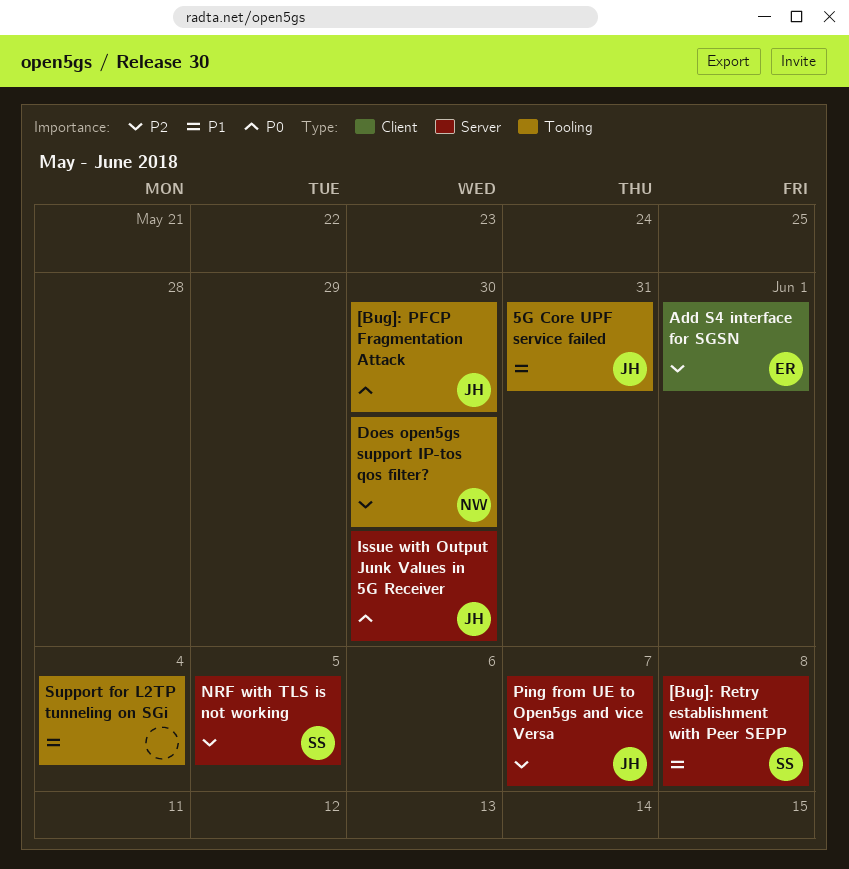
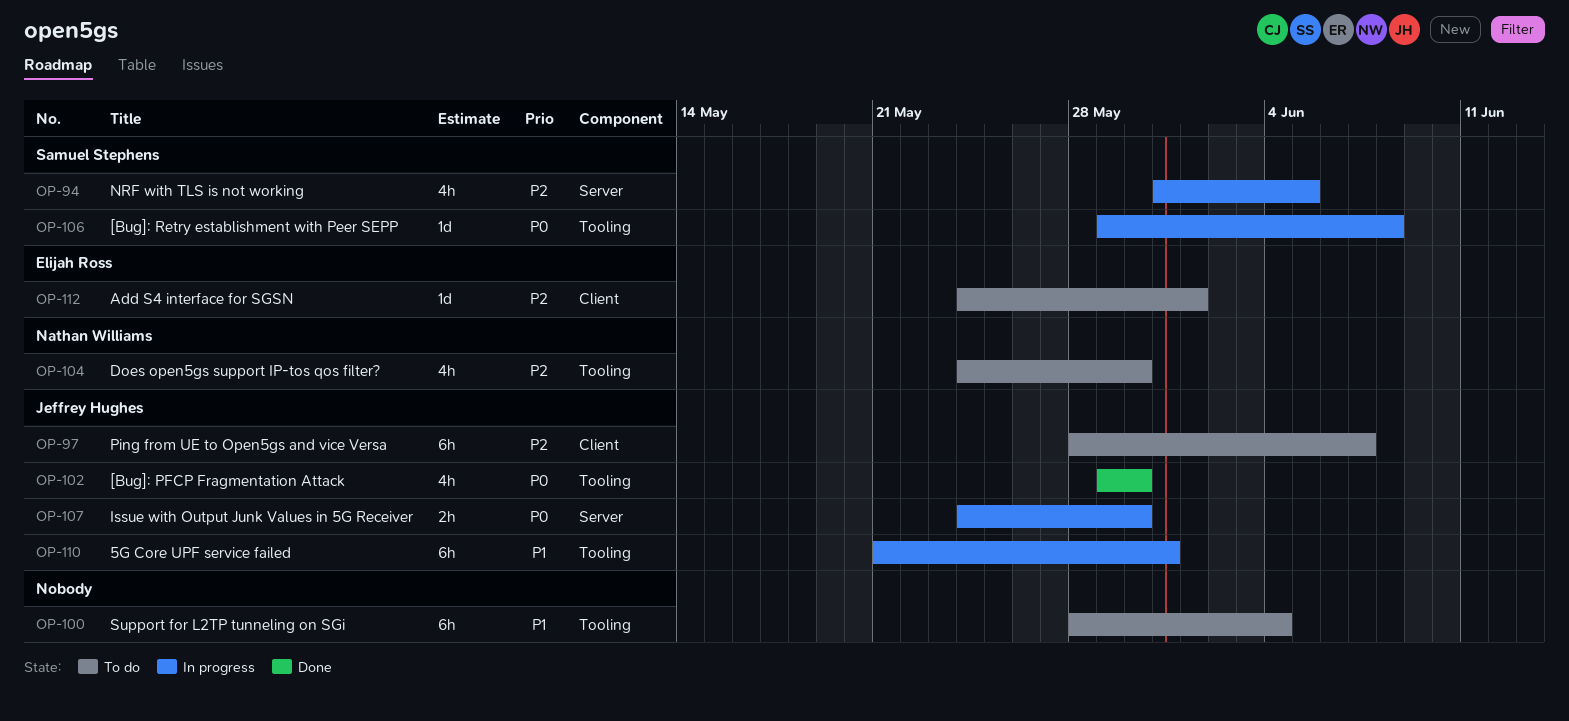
[Bug]: Retry establishment with Peer SEPP, priority: P1 -> P0
[Bug]: Retry establishment with Peer SEPP, label: Server -> Tooling
Ping from UE to Open5gs and vice Versa, label: Server -> Client

